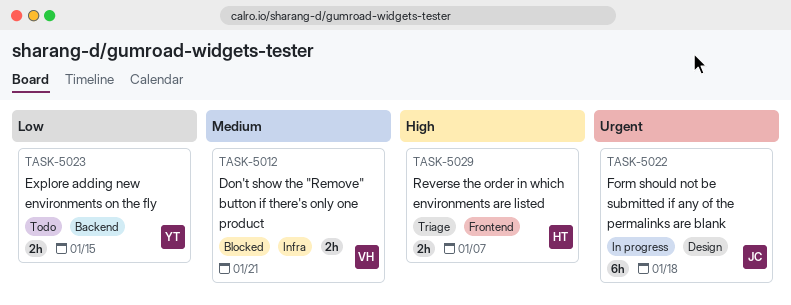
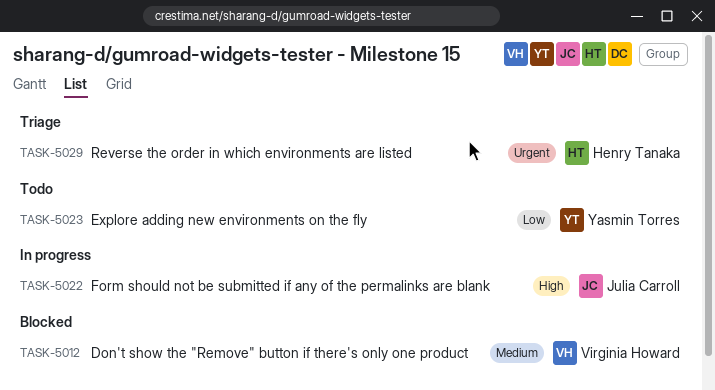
TASK-5022, priority: Urgent -> High
TASK-5029, priority: High -> Urgent

